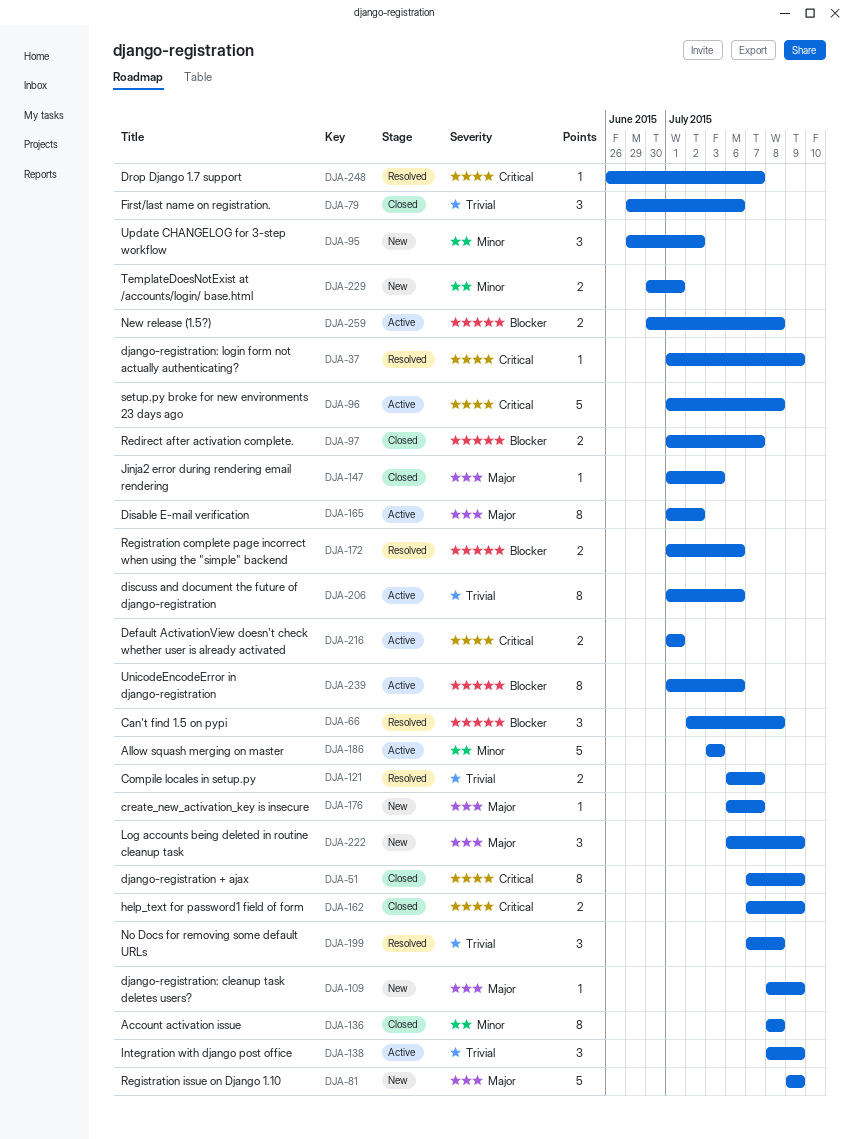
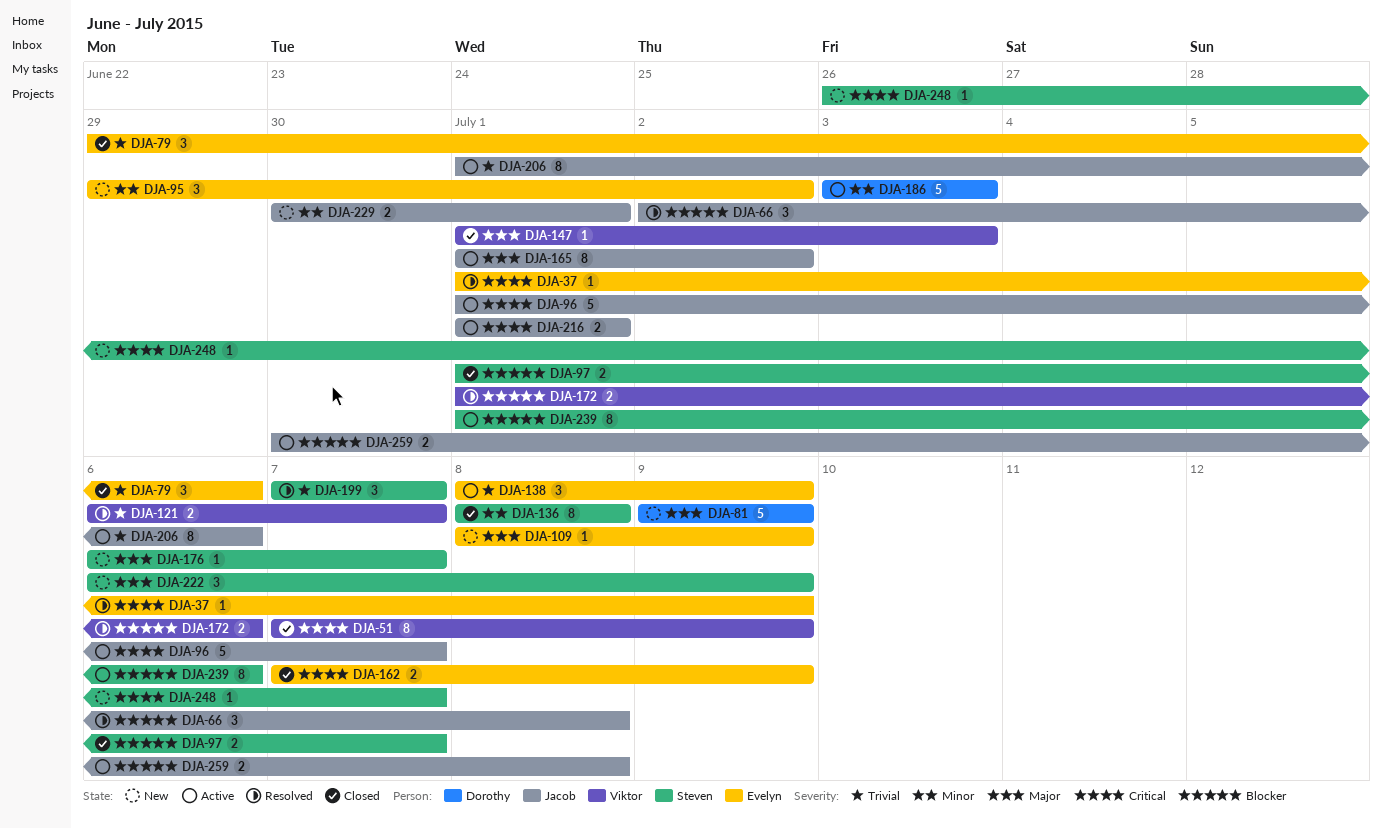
DJA-96, due: Jul 8 -> Jul 7
DJA-199, due: Jul 8 -> Jul 7
DJA-248, status: Resolved -> New

